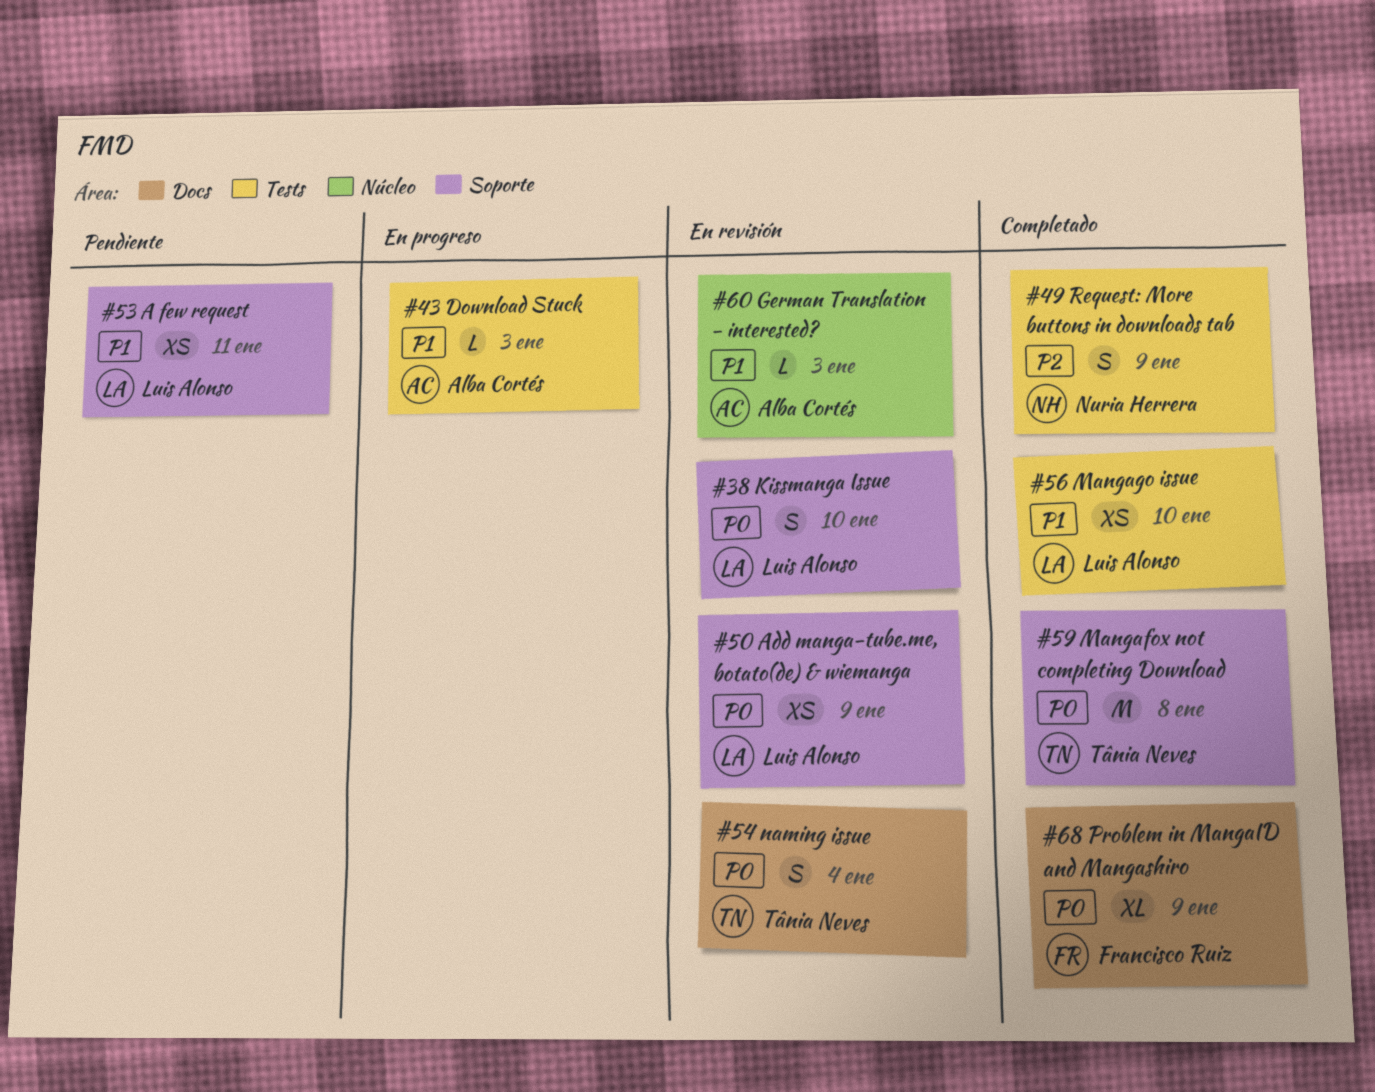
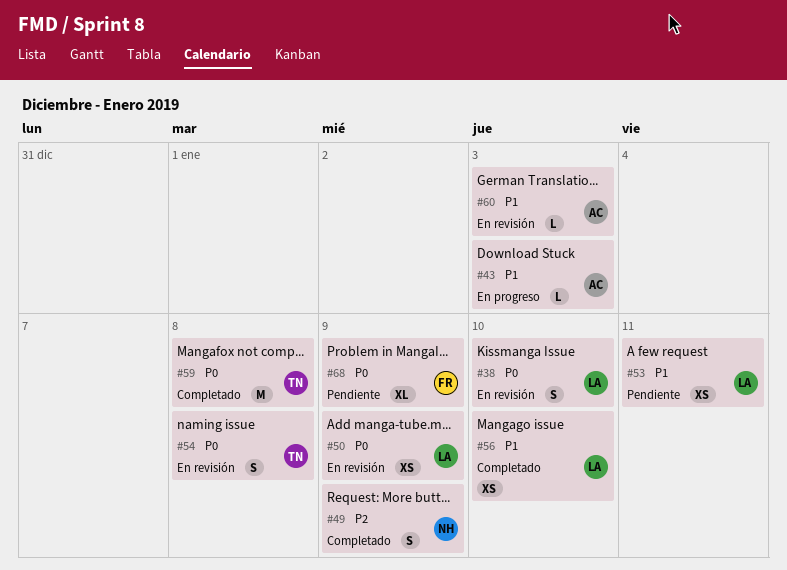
#54, due: Jan 4 -> Jan 8
#68, status: Completado -> Pendiente

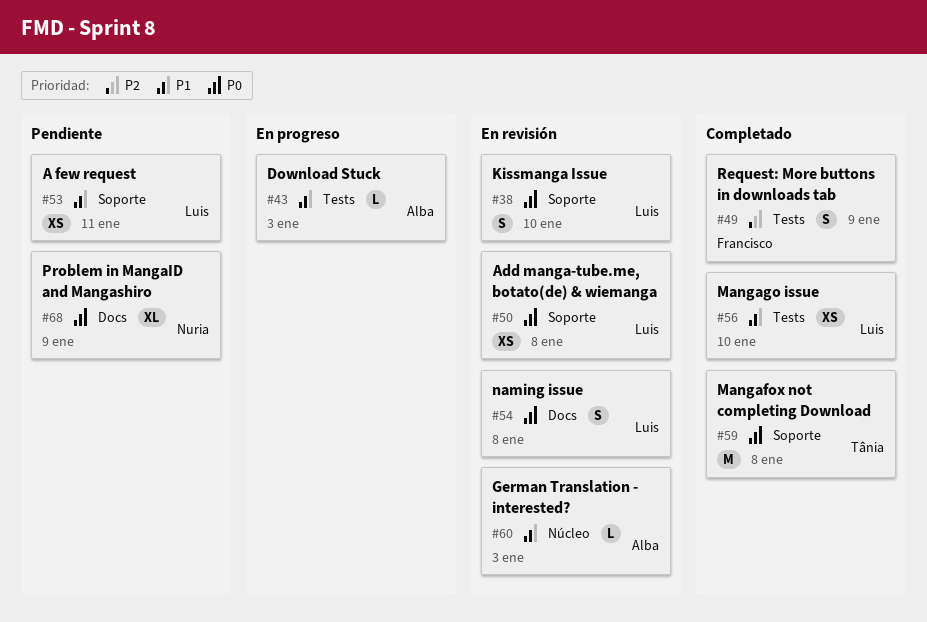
#49, owner: Nuria -> Francisco
#50, due: Jan 9 -> Jan 8
#54, owner: Tânia -> Luis
#68, owner: Francisco -> Nuria

